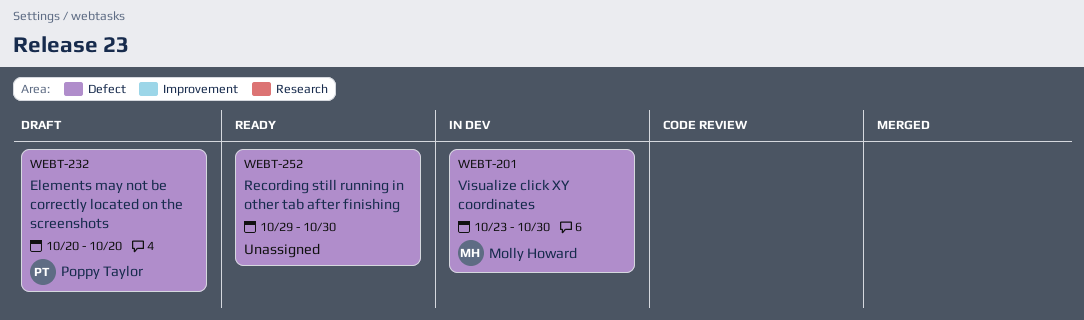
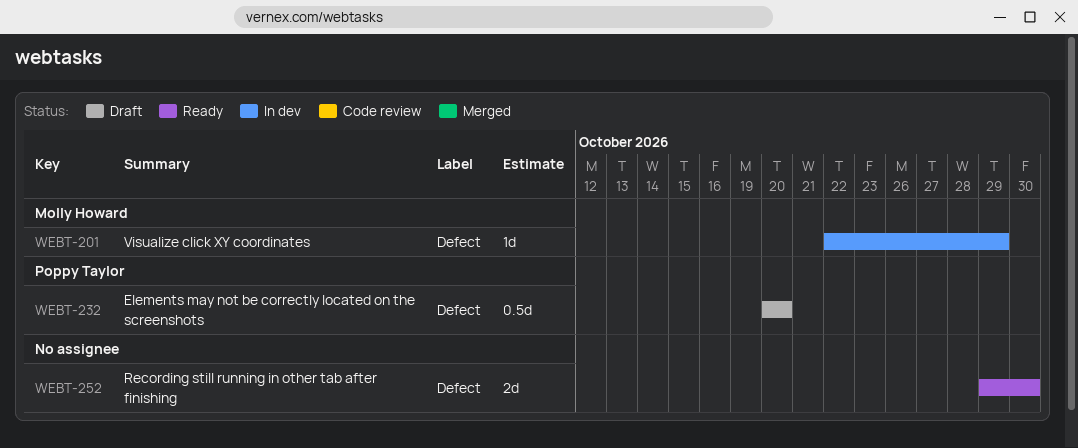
WEBT-201, start: Oct 23 -> Oct 22
WEBT-201, due: Oct 30 -> Oct 29

